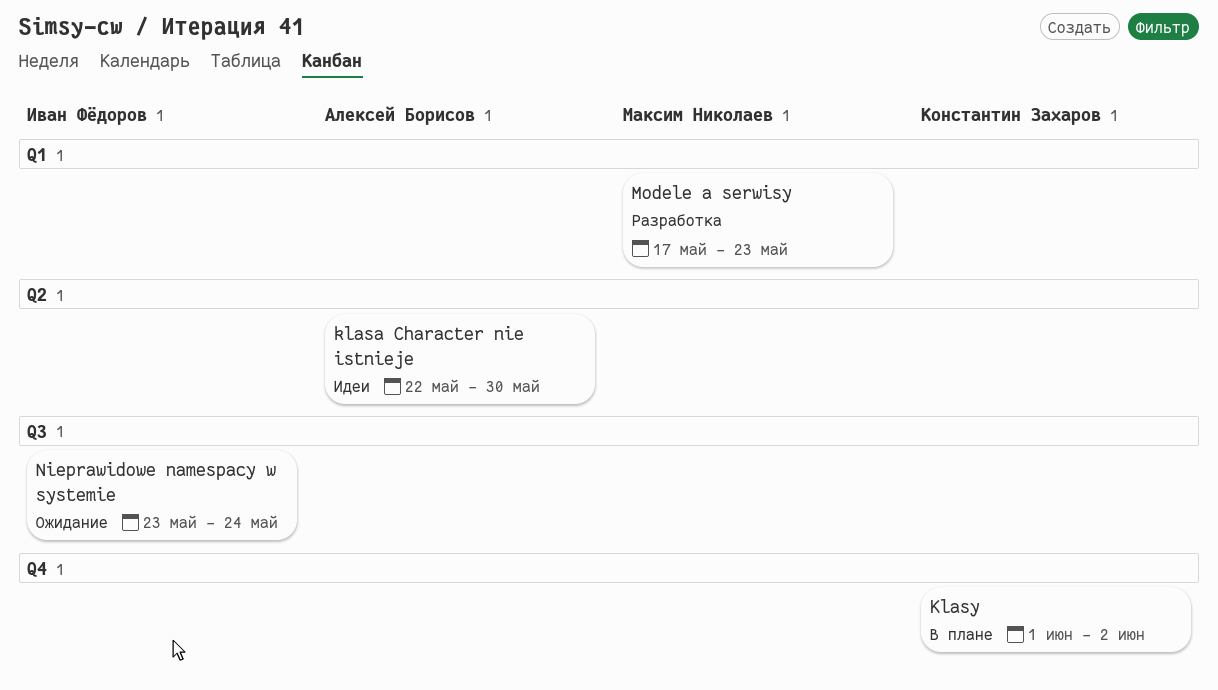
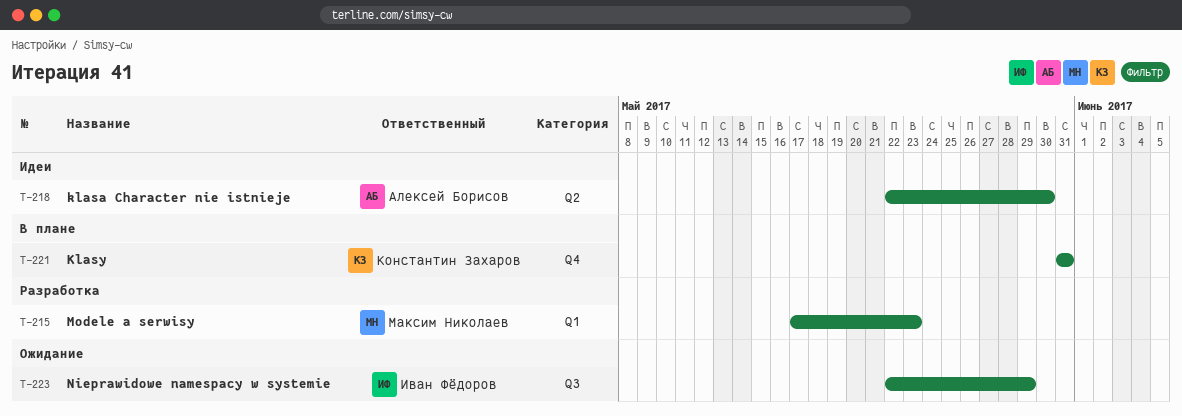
Klasy, start: Jun 1 -> May 31
Klasy, due: Jun 2 -> May 31
Nieprawidowe namespacy w systemie, start: May 23 -> May 22
Nieprawidowe namespacy w systemie, due: May 24 -> May 29

